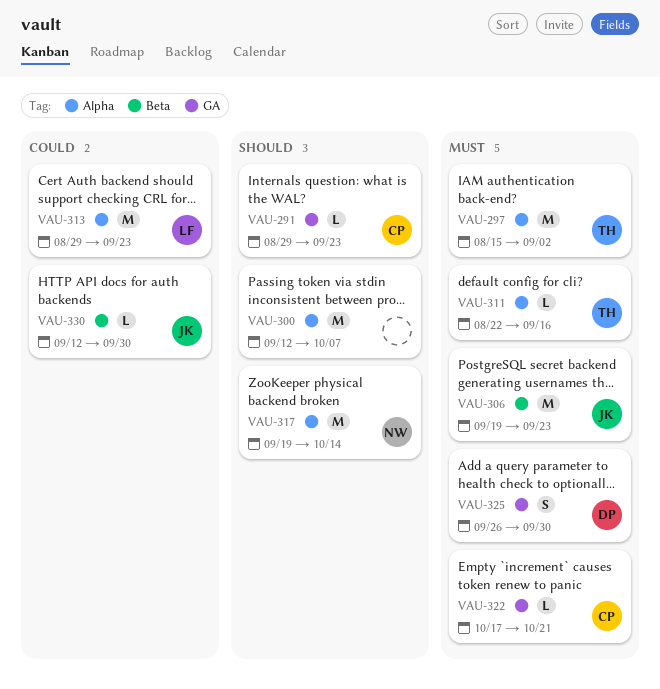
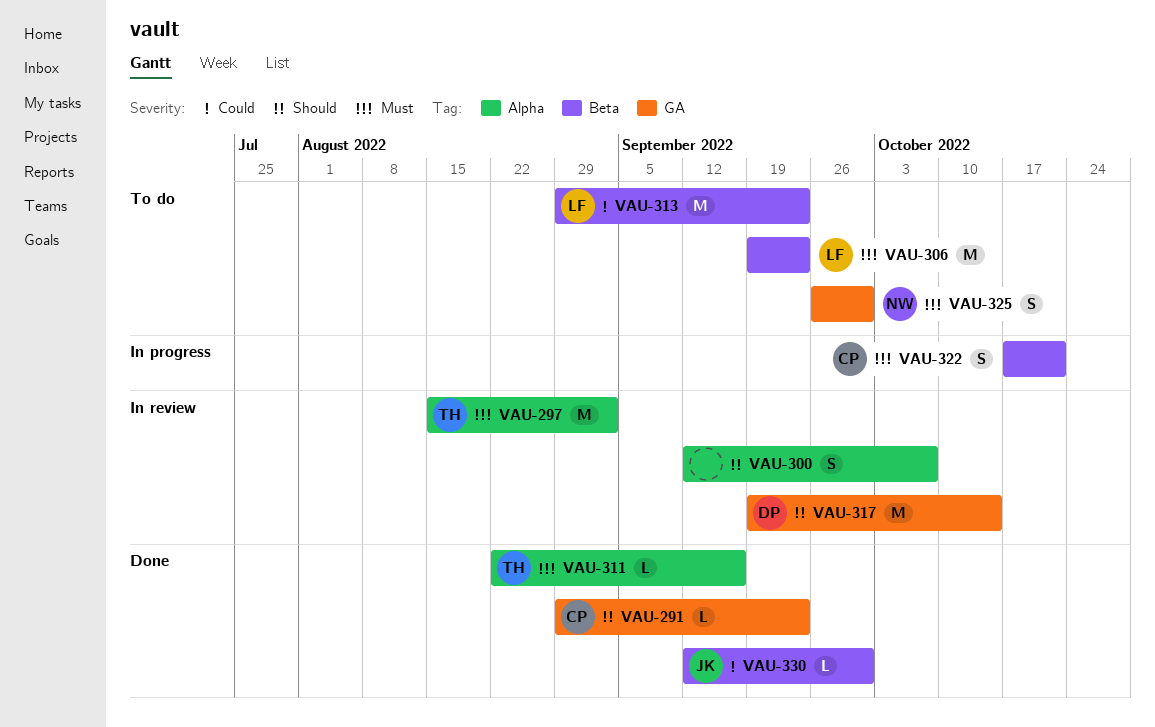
VAU-300, estimate: M -> S
VAU-306, owner: JK -> LF
VAU-313, label: Alpha -> Beta
VAU-317, owner: NW -> DP
VAU-317, label: Alpha -> GA
VAU-322, label: GA -> Beta
VAU-322, estimate: L -> S
VAU-325, owner: DP -> NW

